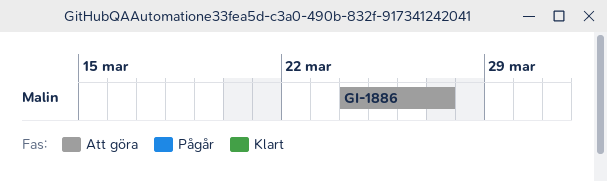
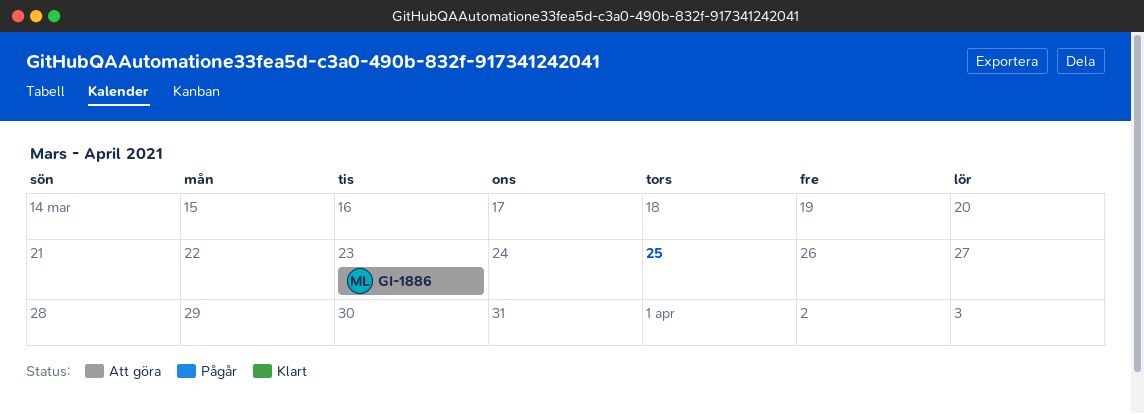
GI-1886, start: Mar 24 -> Mar 23
GI-1886, due: Mar 27 -> Mar 23

